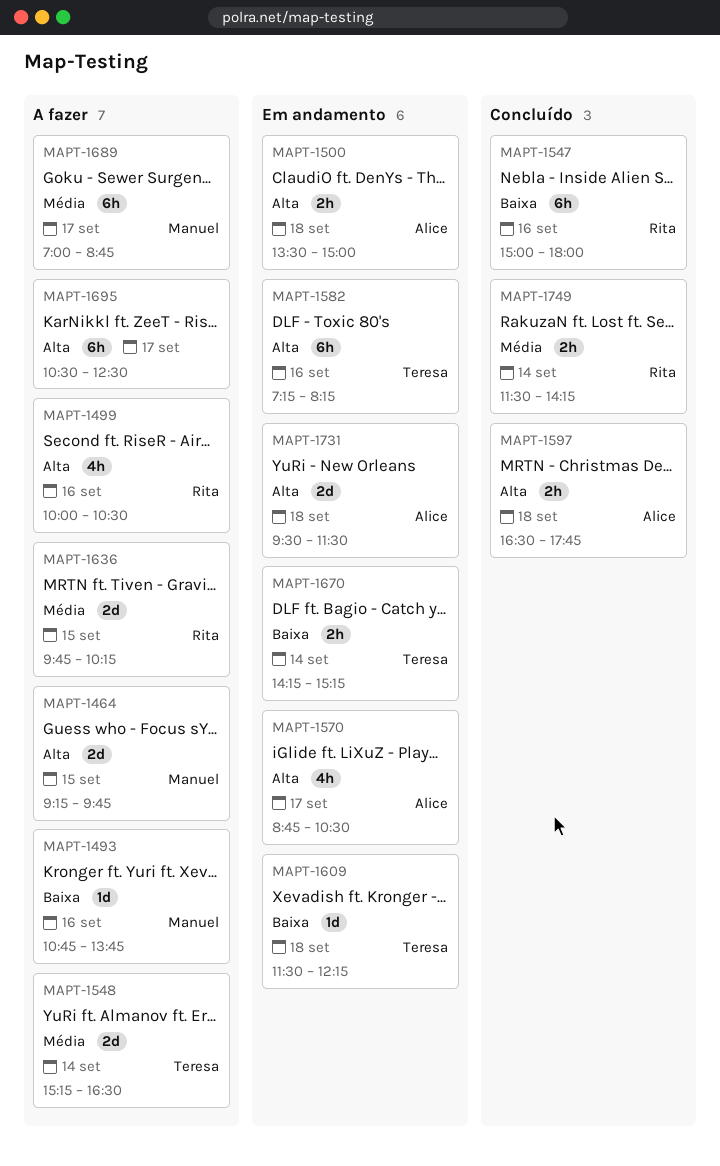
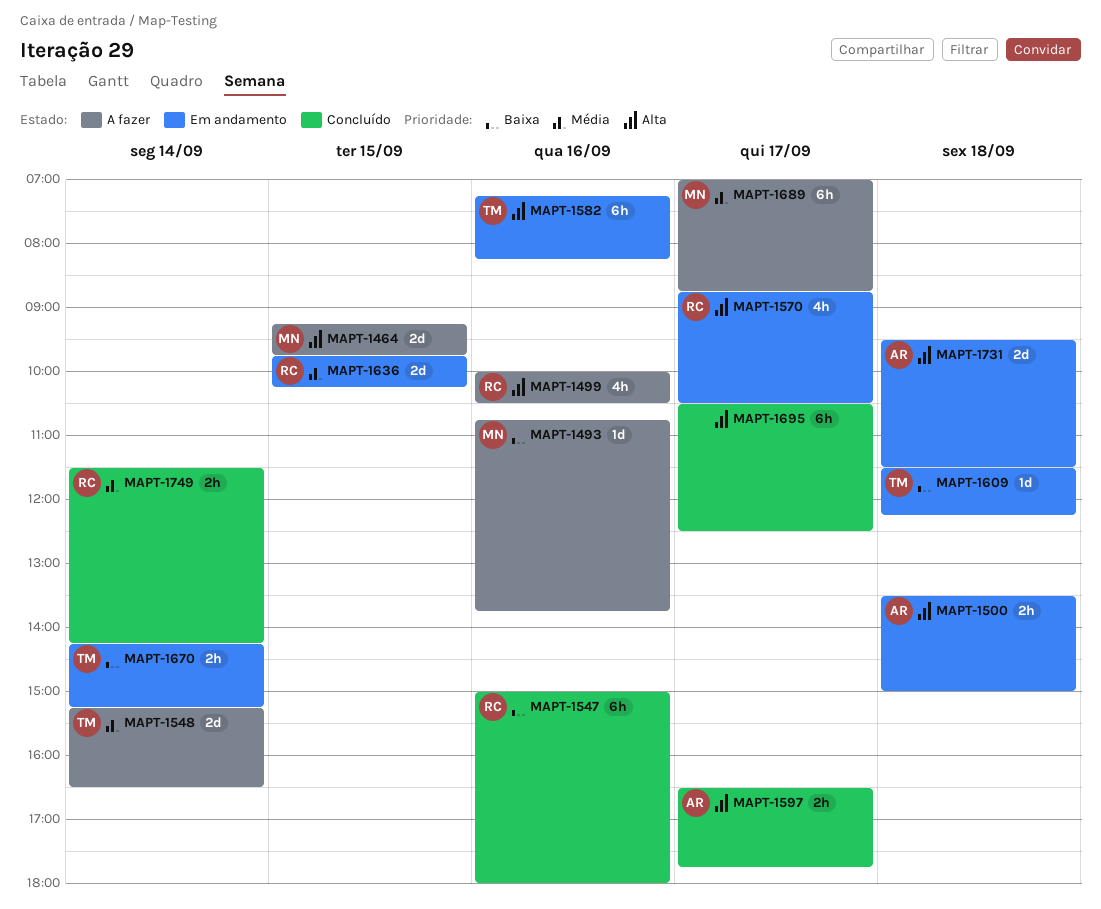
MAPT-1570, owner: Alice -> Rita
MAPT-1597, day: Sep 18 -> Sep 17
MAPT-1636, status: A fazer -> Em andamento
MAPT-1695, status: A fazer -> Concluído

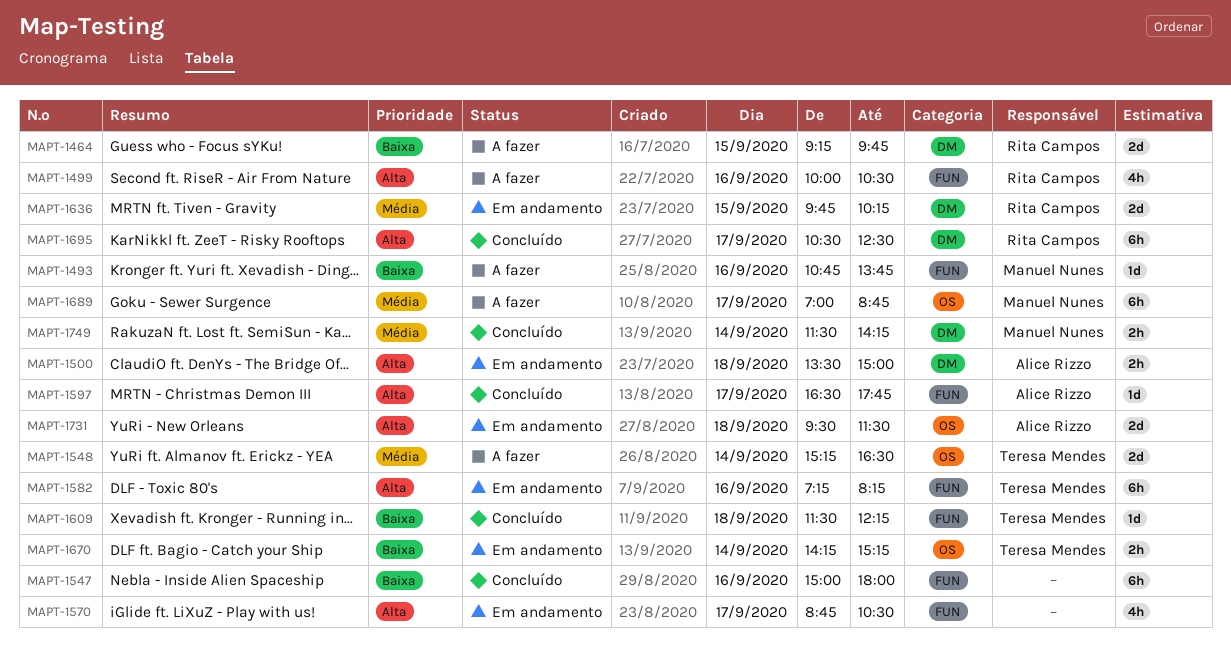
MAPT-1464, owner: Manuel Nunes -> Rita Campos
MAPT-1464, priority: Alta -> Baixa
MAPT-1547, owner: Rita Campos -> none
MAPT-1570, owner: Rita Campos -> none
MAPT-1597, estimate: 2h -> 1d
MAPT-1609, status: Em andamento -> Concluído
MAPT-1695, owner: none -> Rita Campos
MAPT-1749, owner: Rita Campos -> Manuel Nunes

